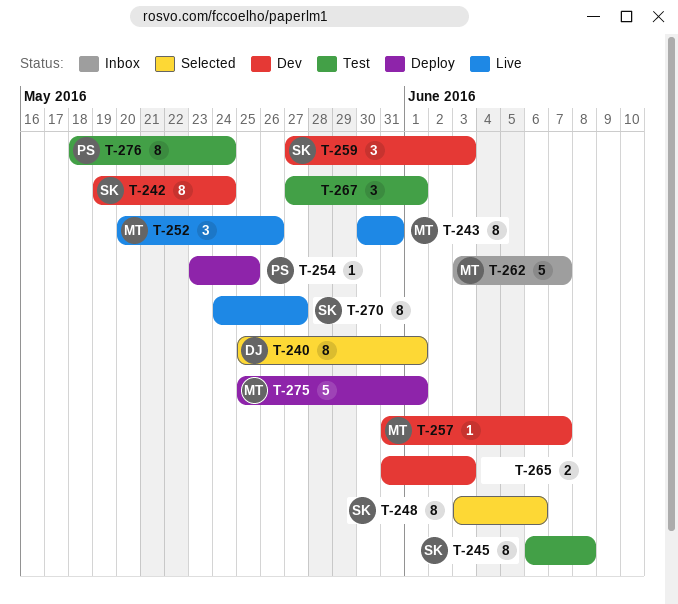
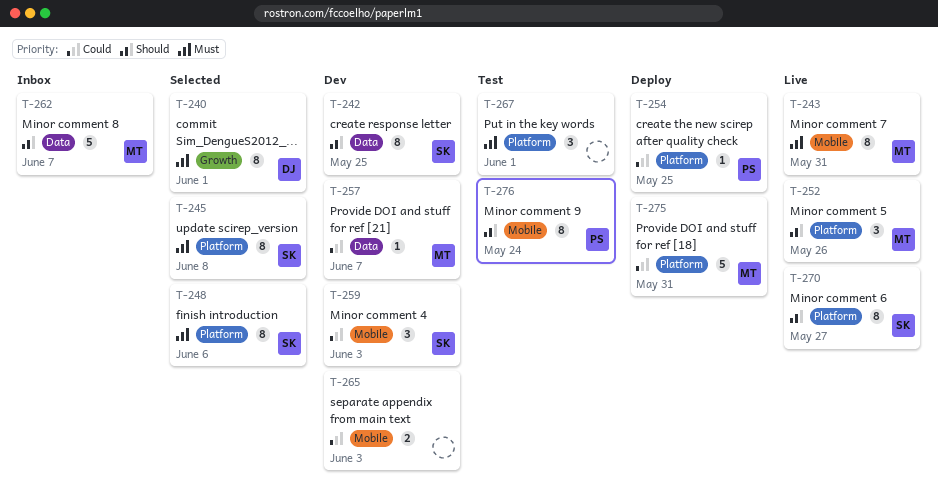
T-242, due: May 24 -> May 25
T-245, status: Test -> Selected
T-275, due: Jun 1 -> May 31

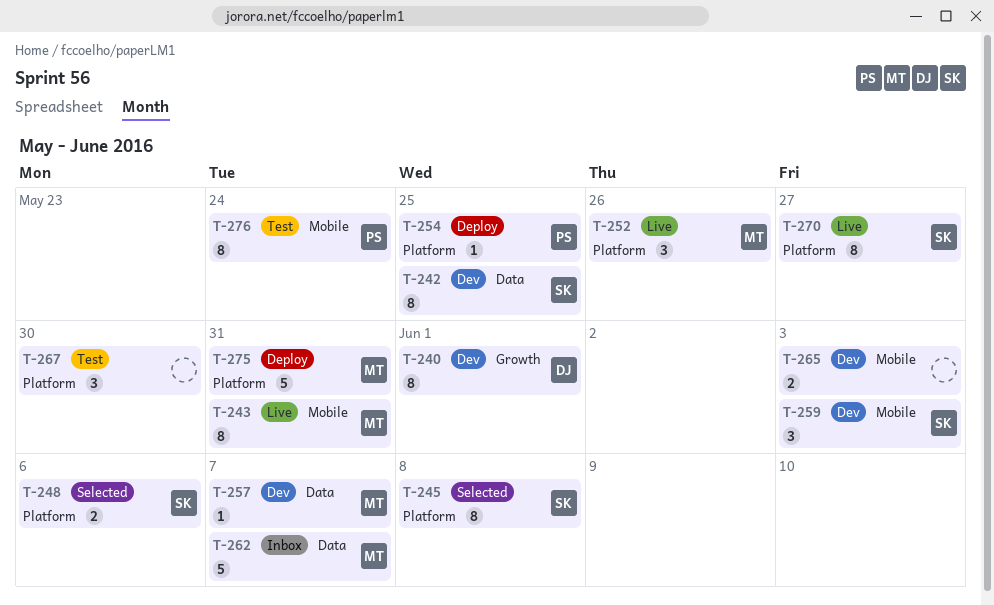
T-240, status: Selected -> Dev
T-248, estimate: 8 -> 2
T-267, due: Jun 1 -> May 30

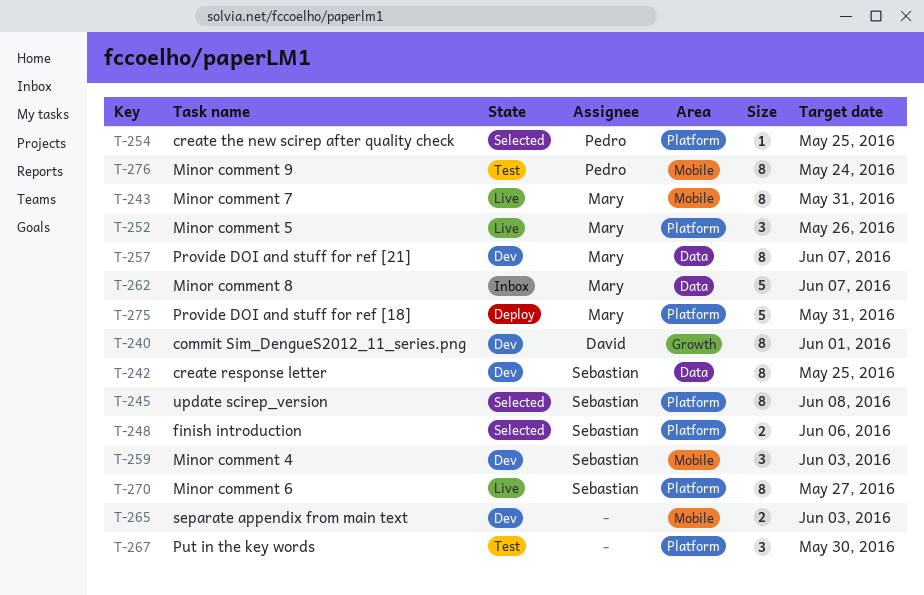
T-254, status: Deploy -> Selected
T-257, estimate: 1 -> 8

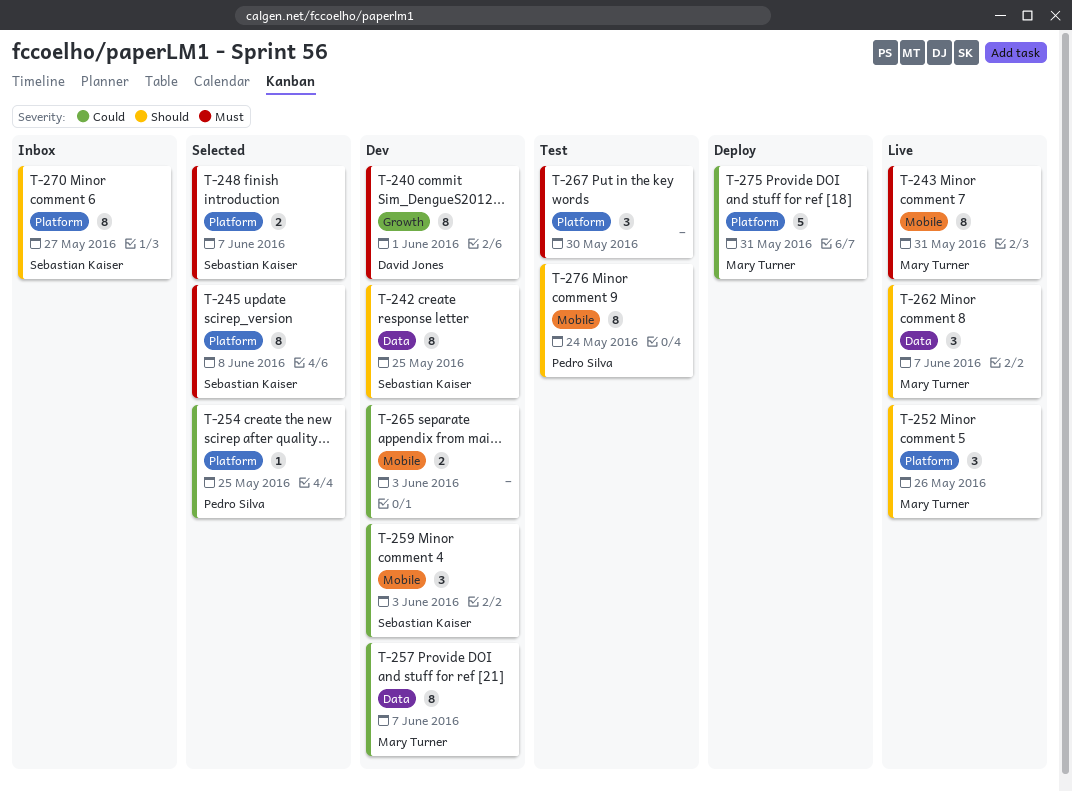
T-248, due: Jun 6 -> Jun 7
T-262, status: Inbox -> Live
T-262, estimate: 5 -> 3
T-270, status: Live -> Inbox

